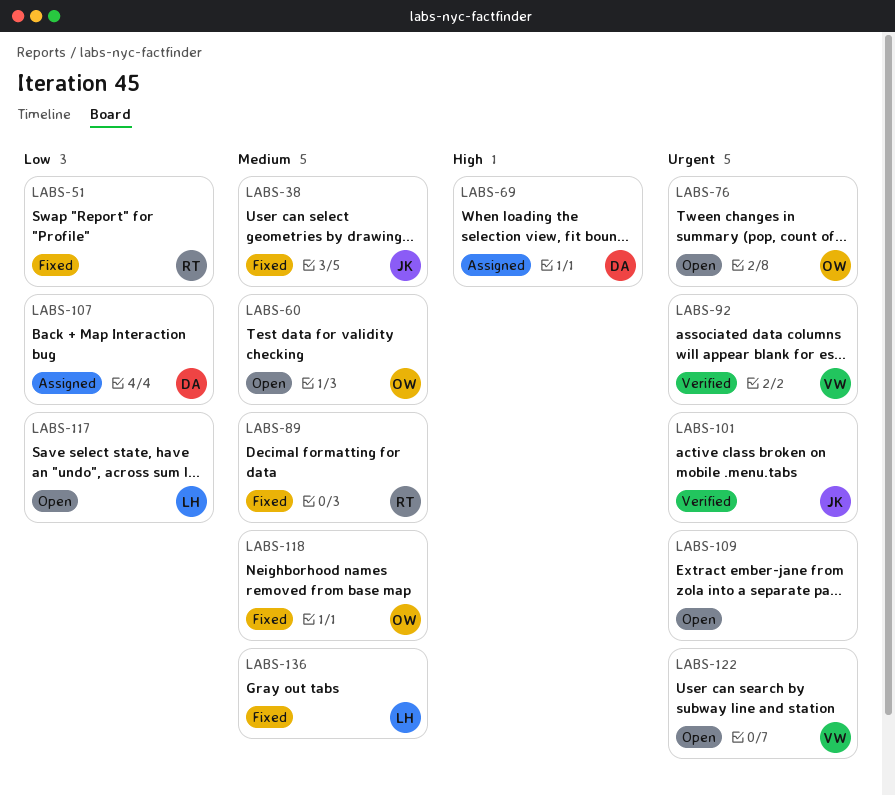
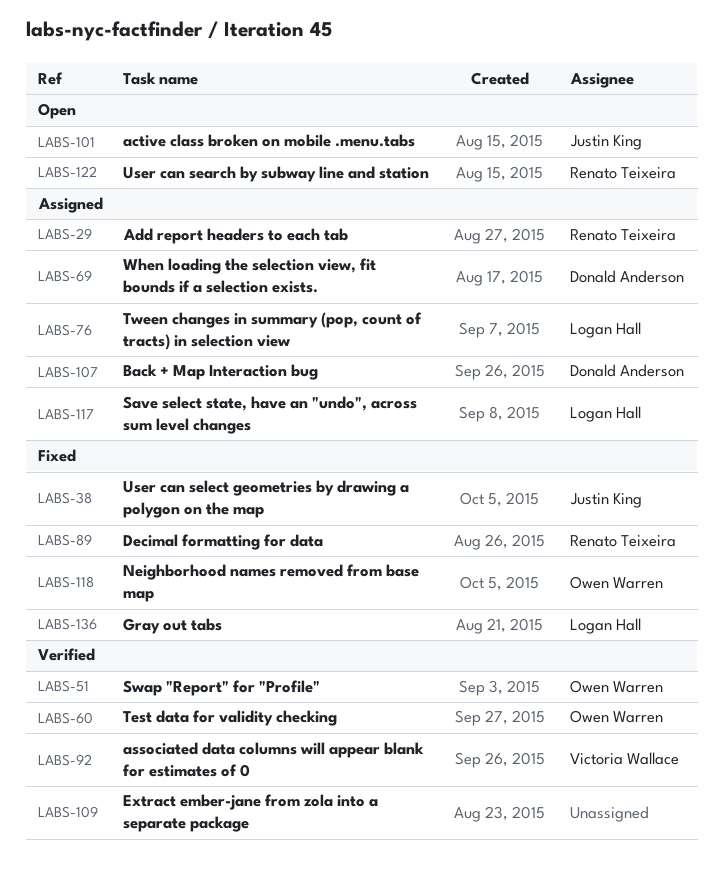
LABS-29: none -> present
LABS-51, status: Fixed -> Verified
LABS-51, owner: Renato Teixeira -> Owen Warren
LABS-60, status: Open -> Verified
LABS-76, status: Open -> Assigned
LABS-76, owner: Owen Warren -> Logan Hall
LABS-101, status: Verified -> Open
LABS-109, status: Open -> Verified
LABS-117, status: Open -> Assigned
LABS-122, owner: Victoria Wallace -> Renato Teixeira

